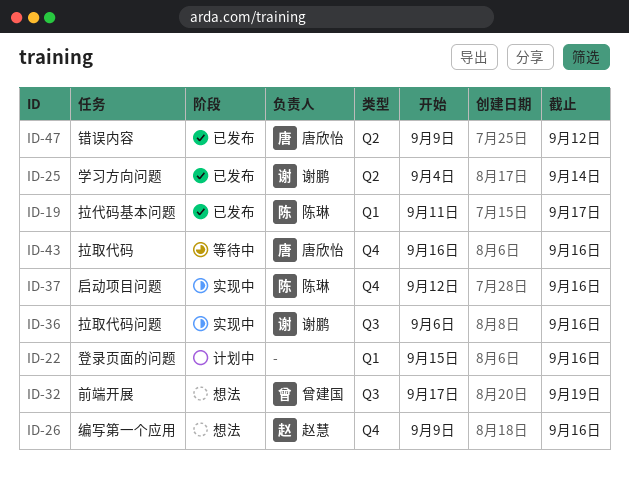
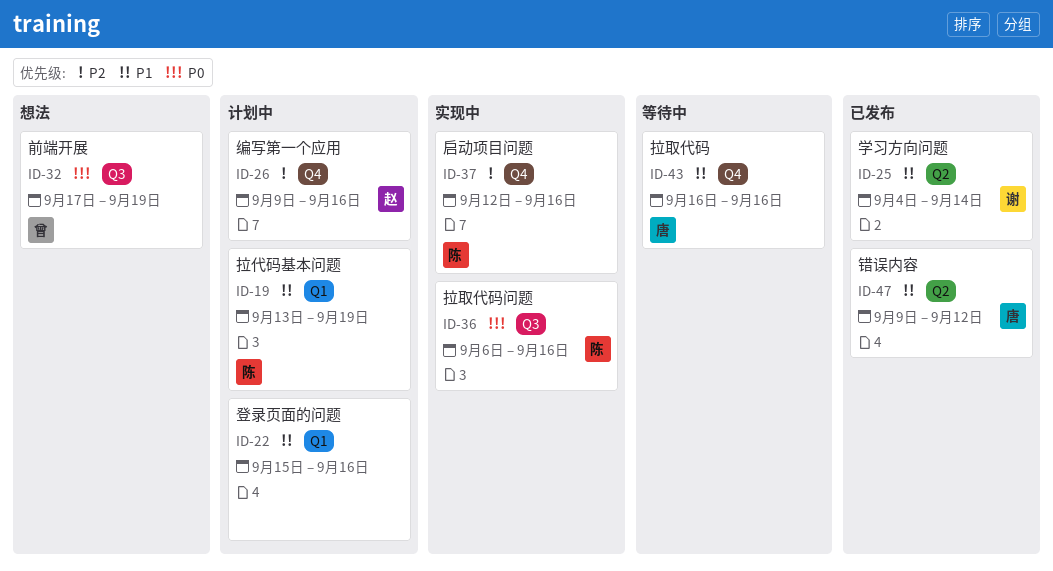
ID-19, status: 已发布 -> 计划中
ID-19, start: Sep 11 -> Sep 13
ID-19, due: Sep 17 -> Sep 19
ID-26, status: 想法 -> 计划中
ID-36, owner: 谢鹏 -> 陈琳

